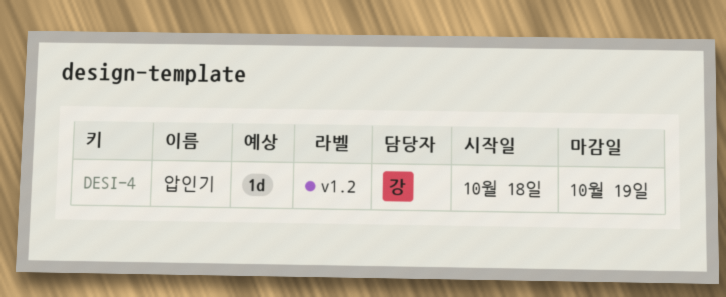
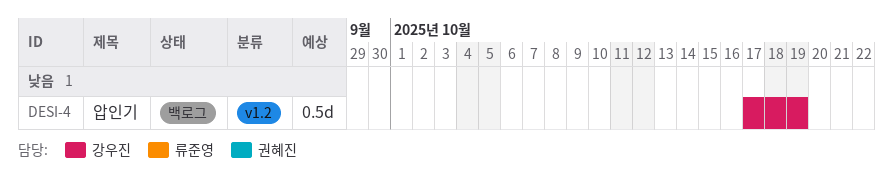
DESI-4, estimate: 1d -> 0.5d
DESI-4, start: Oct 18 -> Oct 17

